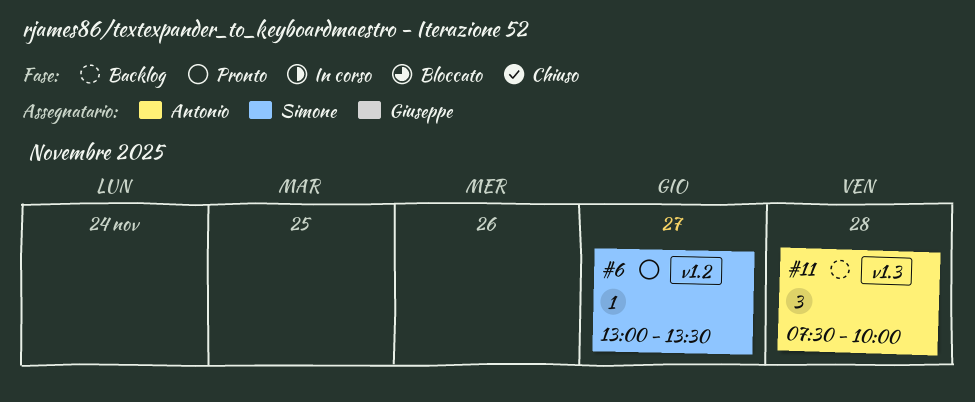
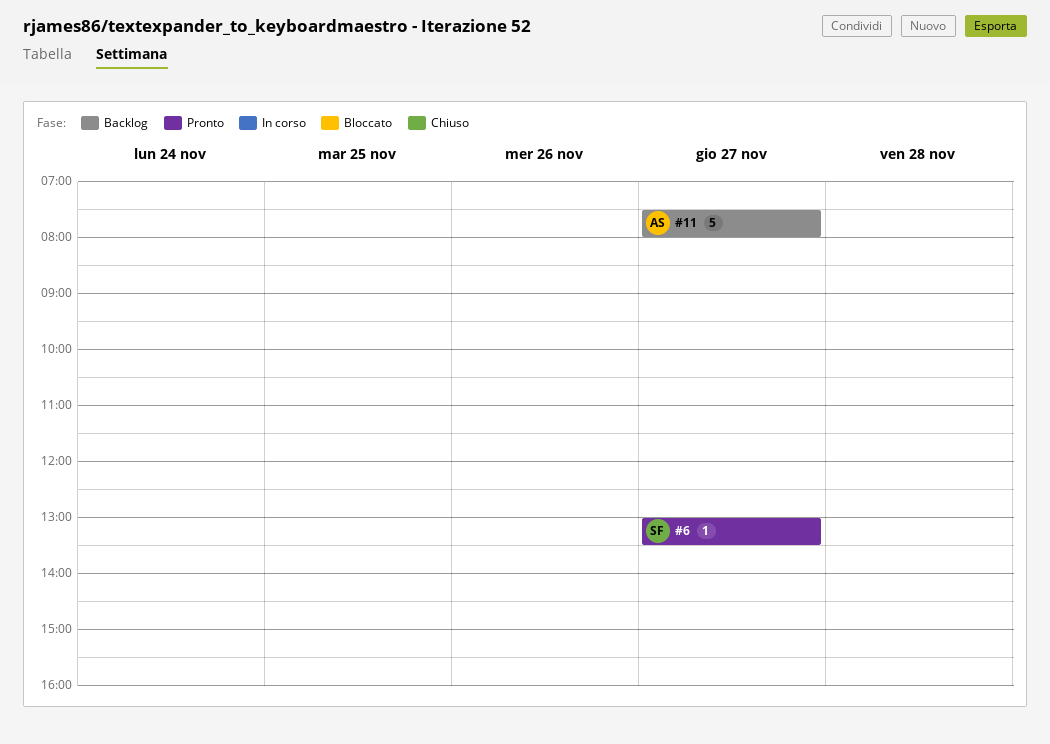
#11, estimate: 3 -> 5
#11, day: Nov 28 -> Nov 27
#11, ends: 10:00 -> 08:00

